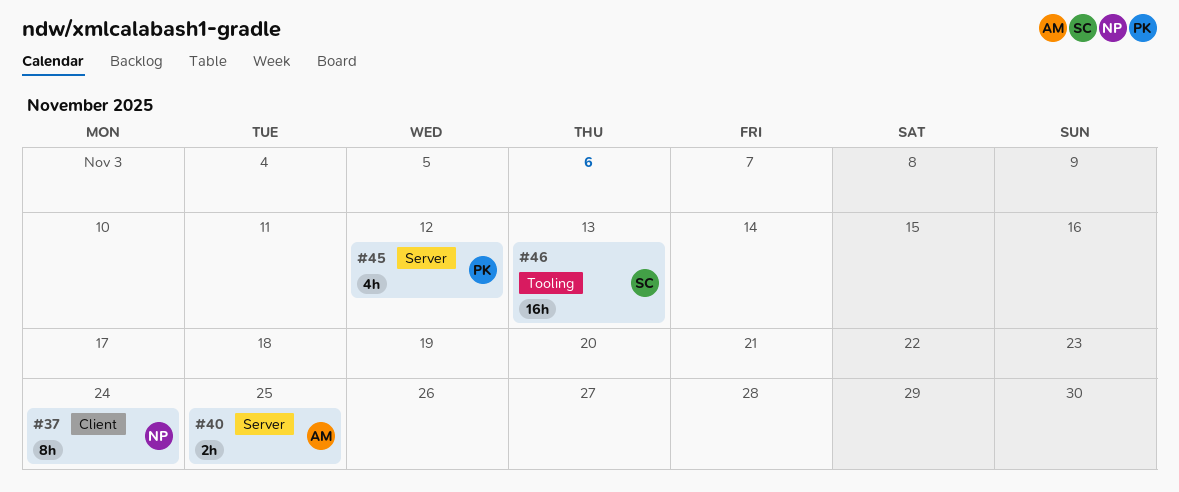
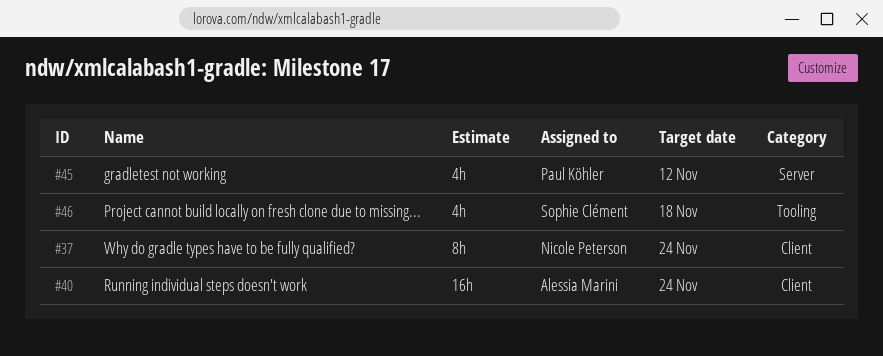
#40, label: Server -> Client
#40, estimate: 2h -> 16h
#40, due: Nov 25 -> Nov 24
#46, estimate: 16h -> 4h
#46, due: Nov 13 -> Nov 18

